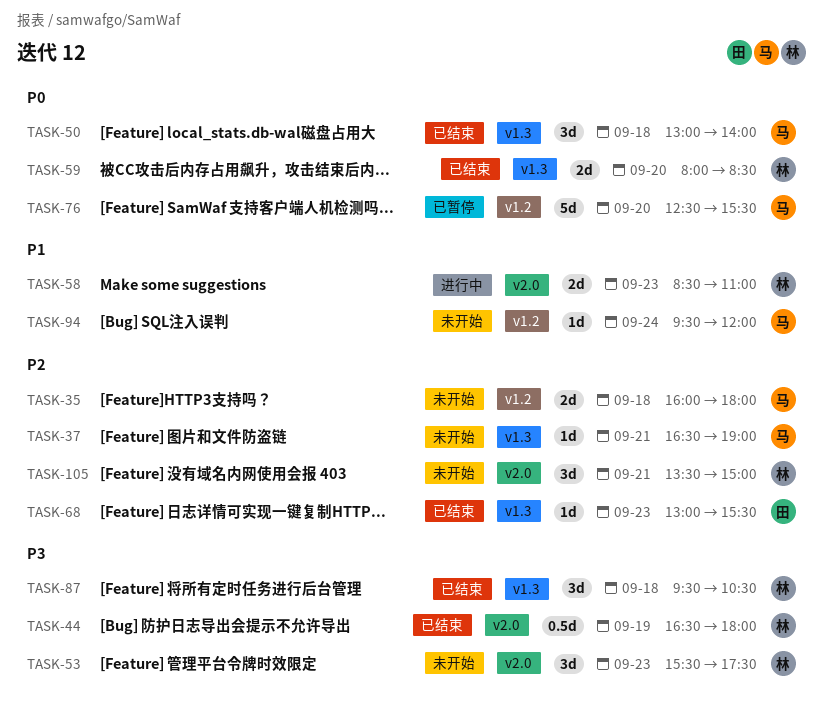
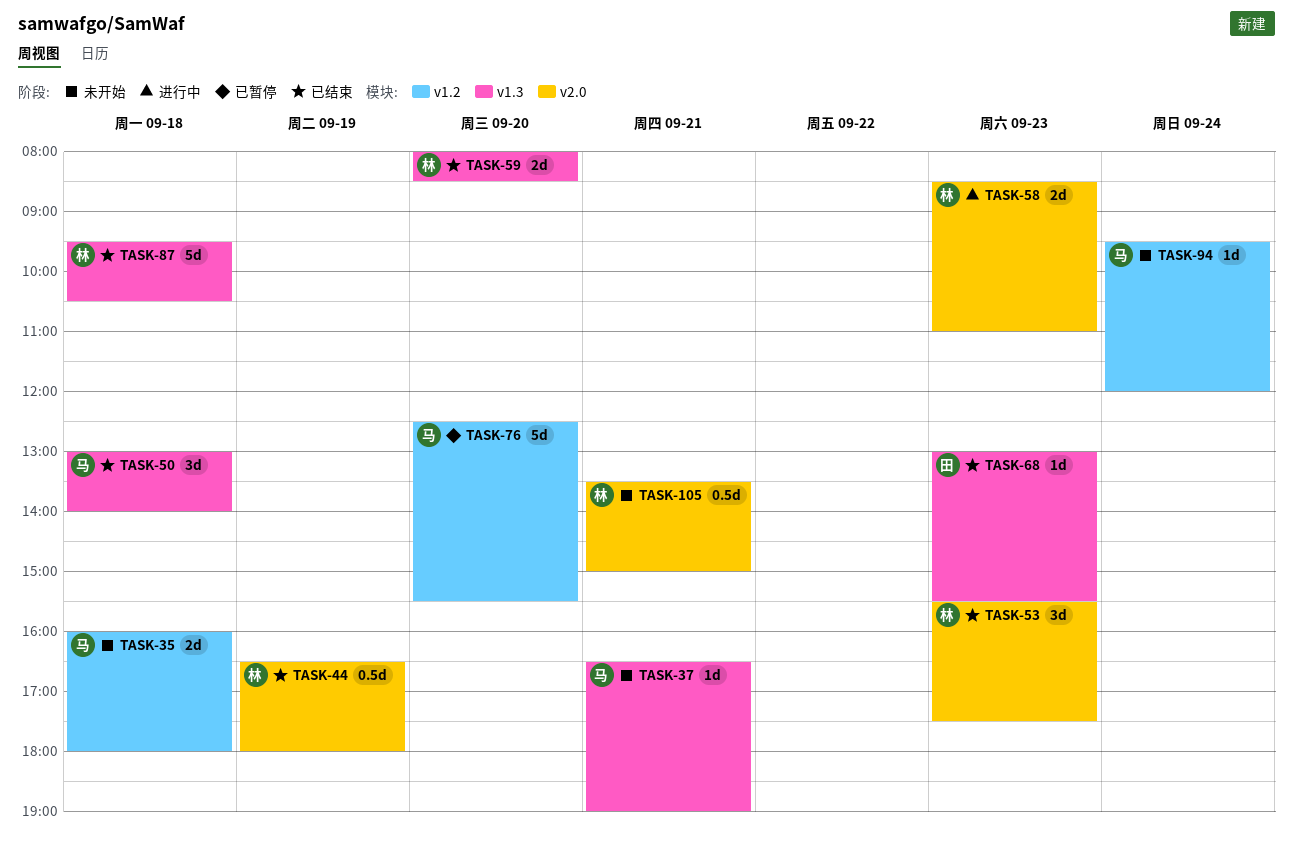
TASK-53, status: 未开始 -> 已结束
TASK-87, estimate: 3d -> 5d
TASK-105, estimate: 3d -> 0.5d

